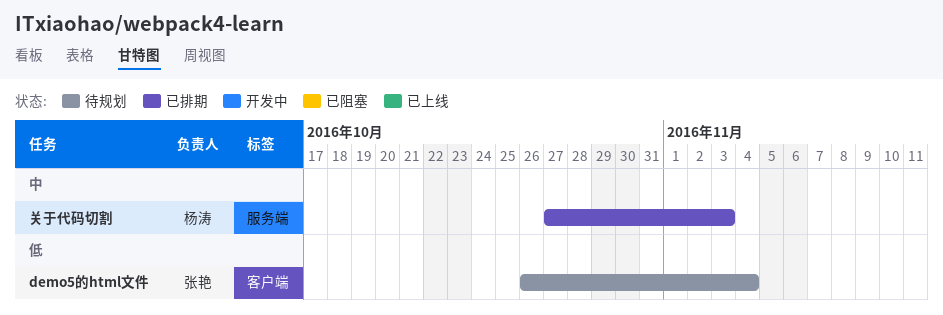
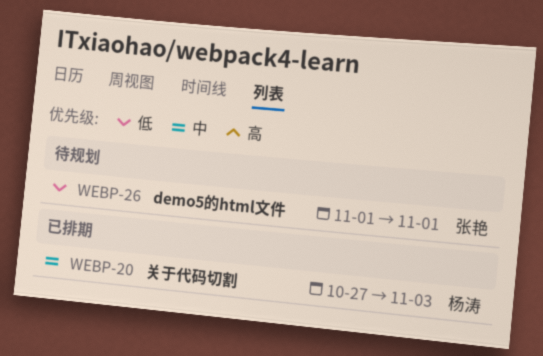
demo5的html文件, start: Oct 26 -> Nov 1
demo5的html文件, due: Nov 4 -> Nov 1

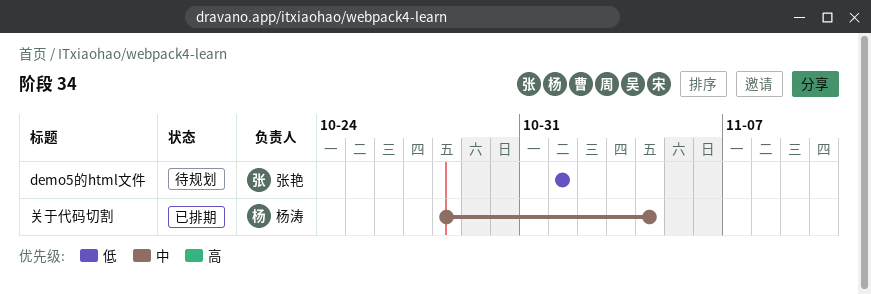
关于代码切割, start: Oct 27 -> Oct 28
关于代码切割, due: Nov 3 -> Nov 4

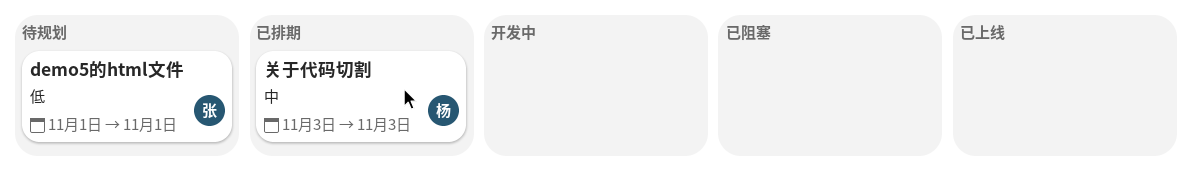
关于代码切割, start: Oct 28 -> Nov 3
关于代码切割, due: Nov 4 -> Nov 3

